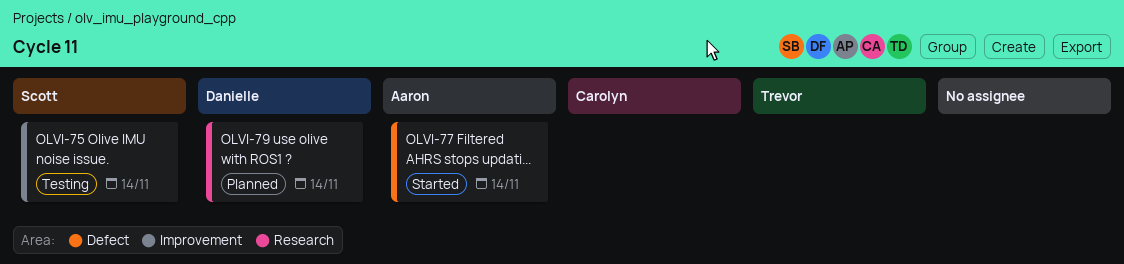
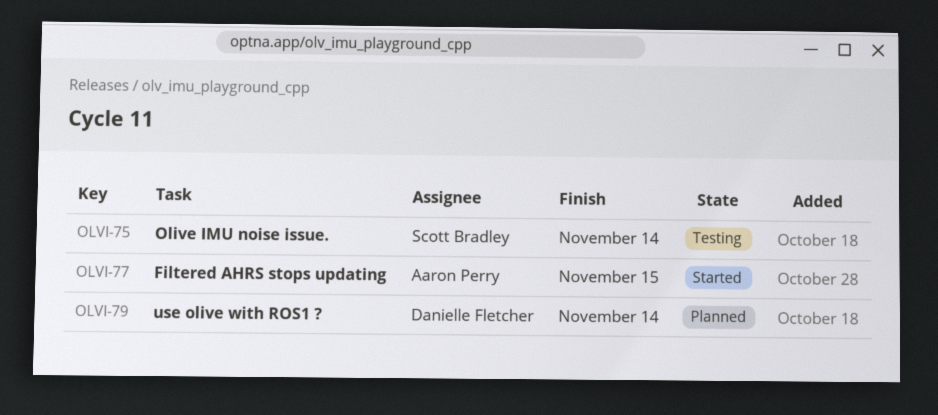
OLVI-77, due: Nov 14 -> Nov 15

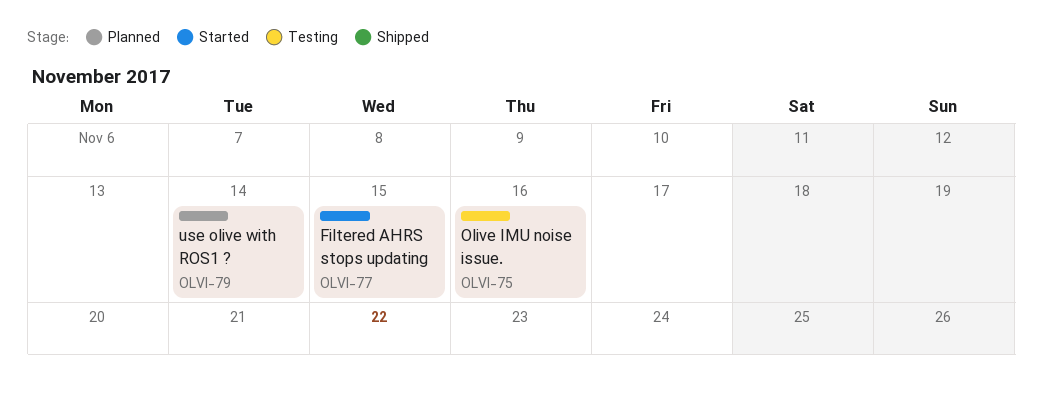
OLVI-75, due: Nov 14 -> Nov 16

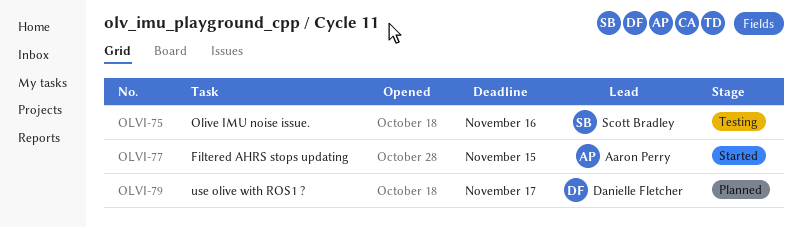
OLVI-79, due: Nov 14 -> Nov 17

